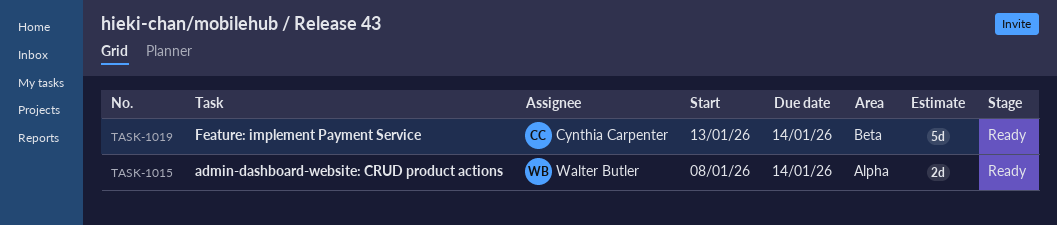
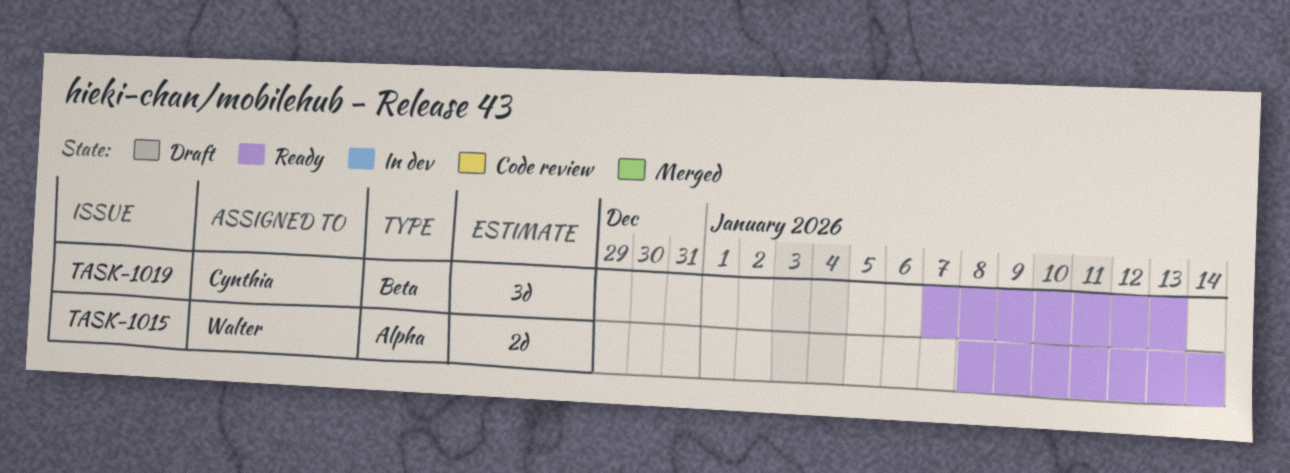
TASK-1019, estimate: 5d -> 3d
TASK-1019, start: Jan 13 -> Jan 7
TASK-1019, due: Jan 14 -> Jan 13

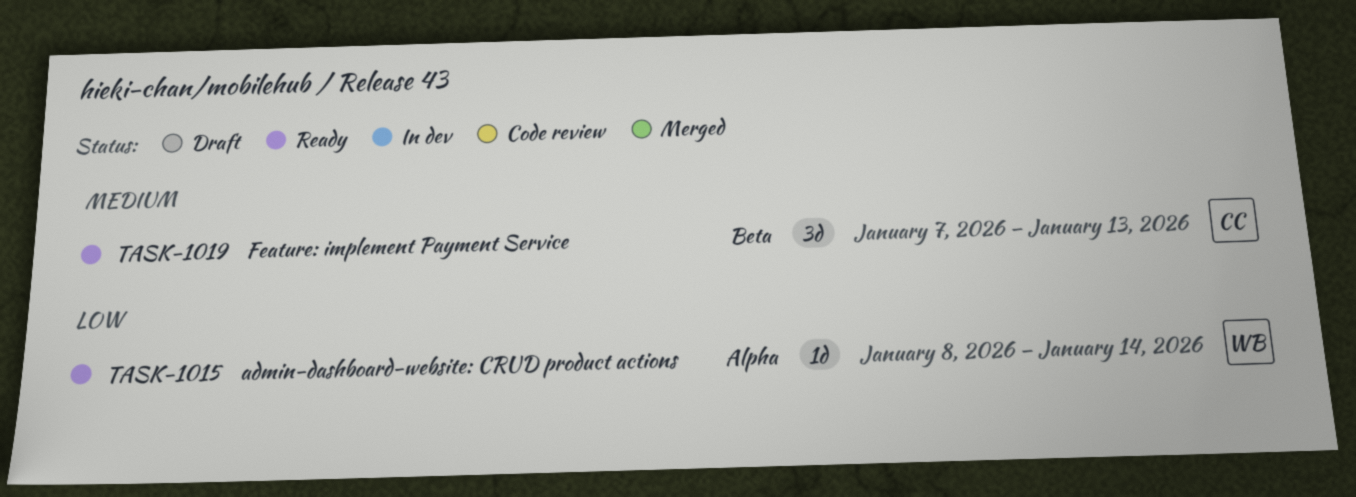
TASK-1015, estimate: 2d -> 1d

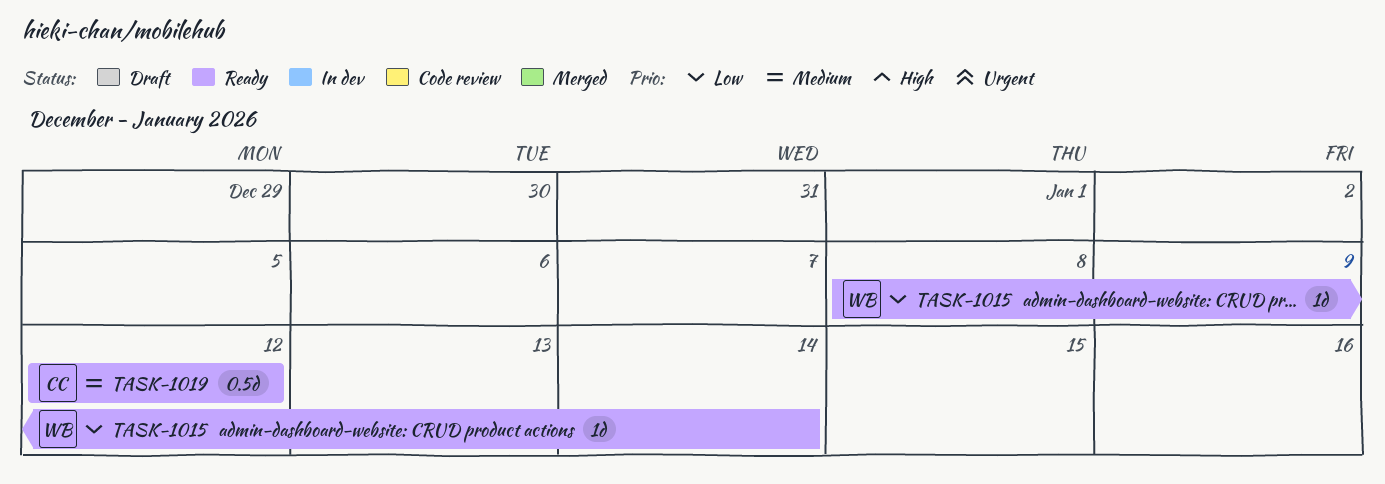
TASK-1019, estimate: 3d -> 0.5d
TASK-1019, start: Jan 7 -> Jan 12
TASK-1019, due: Jan 13 -> Jan 12

